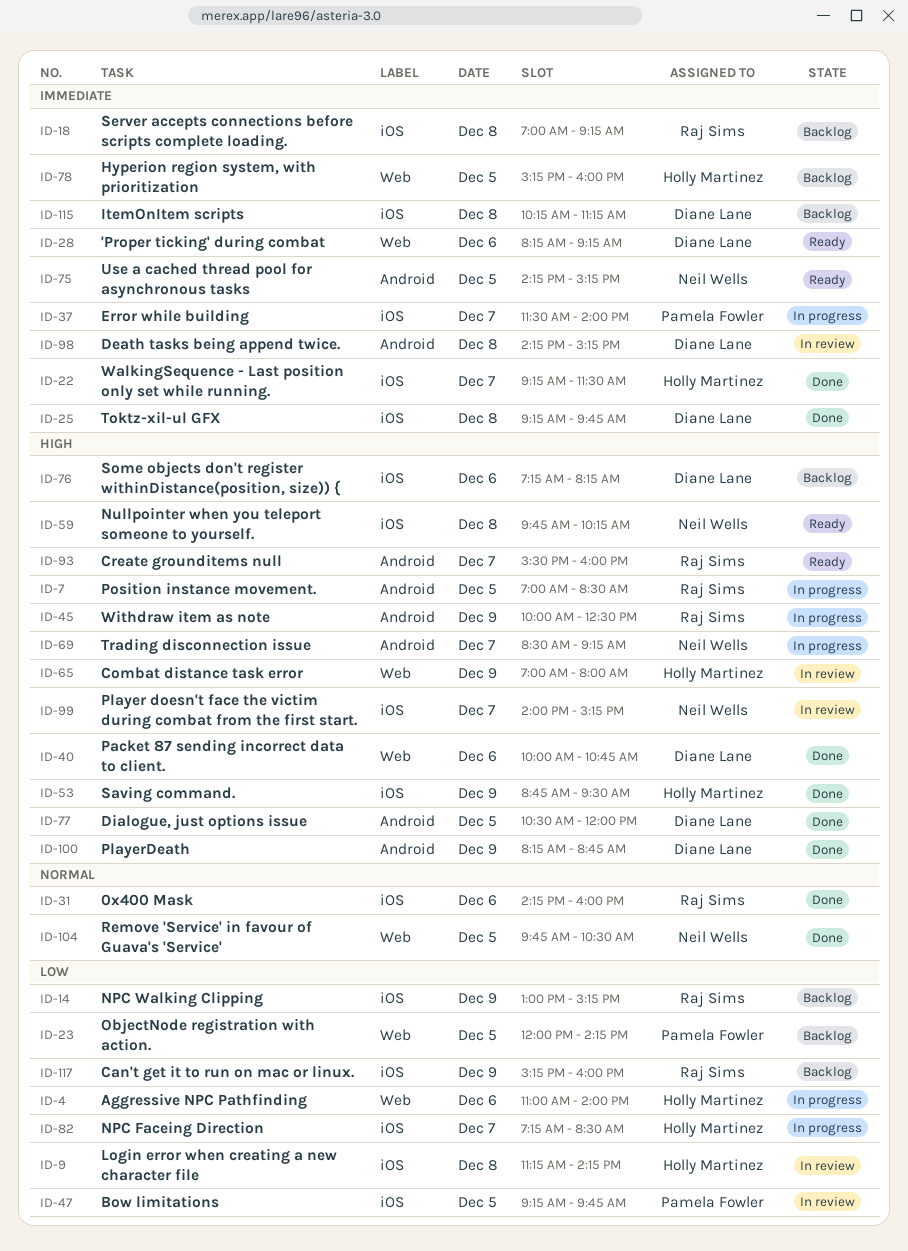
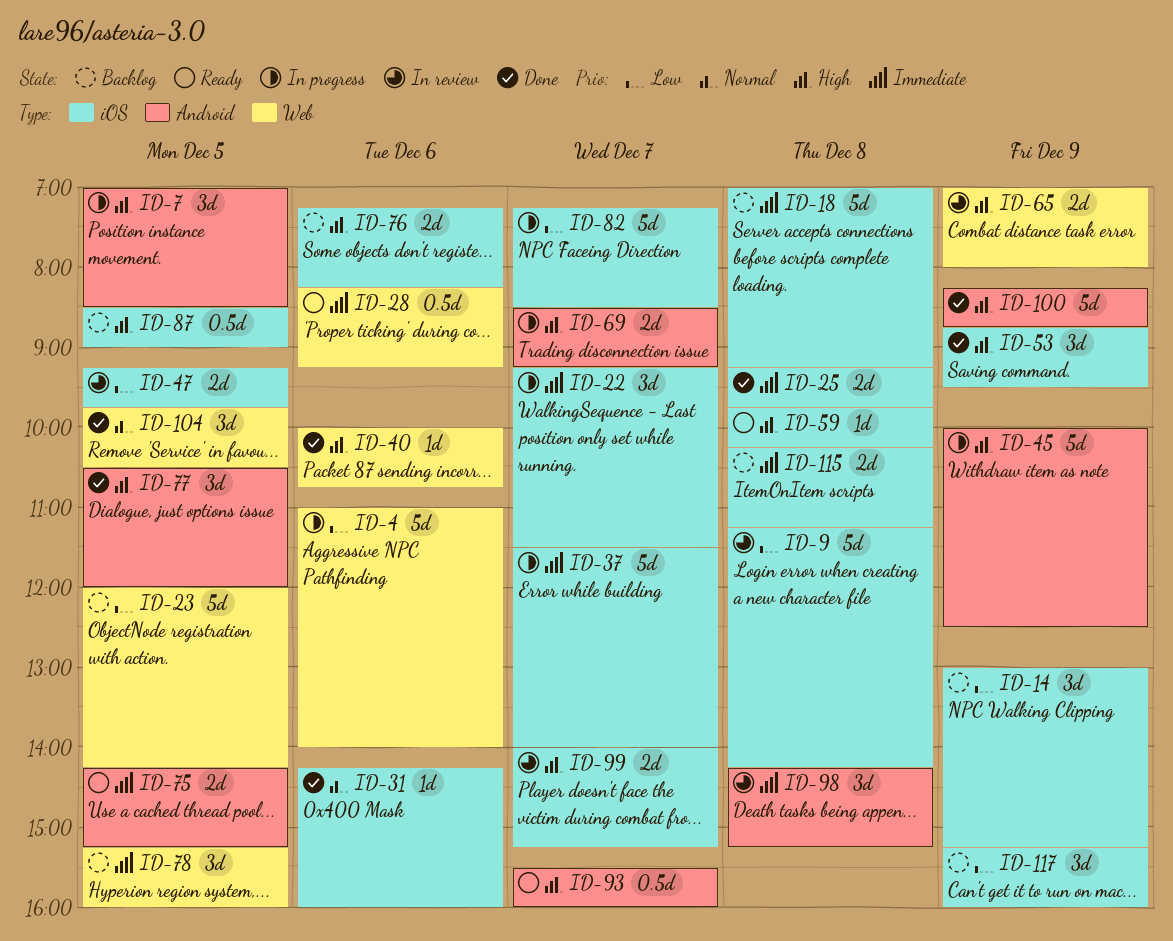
ID-22, status: Done -> In progress
ID-87: none -> present

